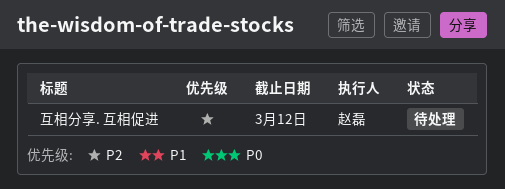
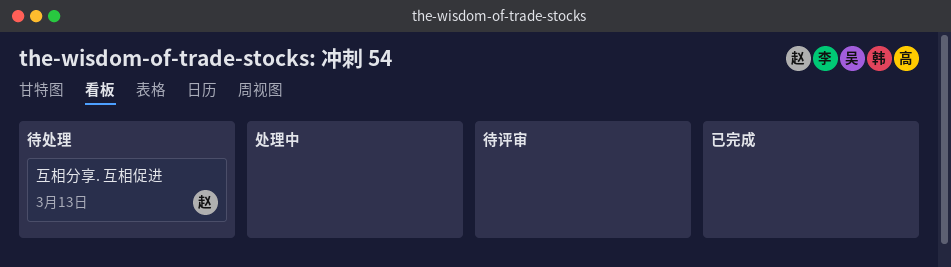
互相分享. 互相促进, due: Mar 12 -> Mar 13

